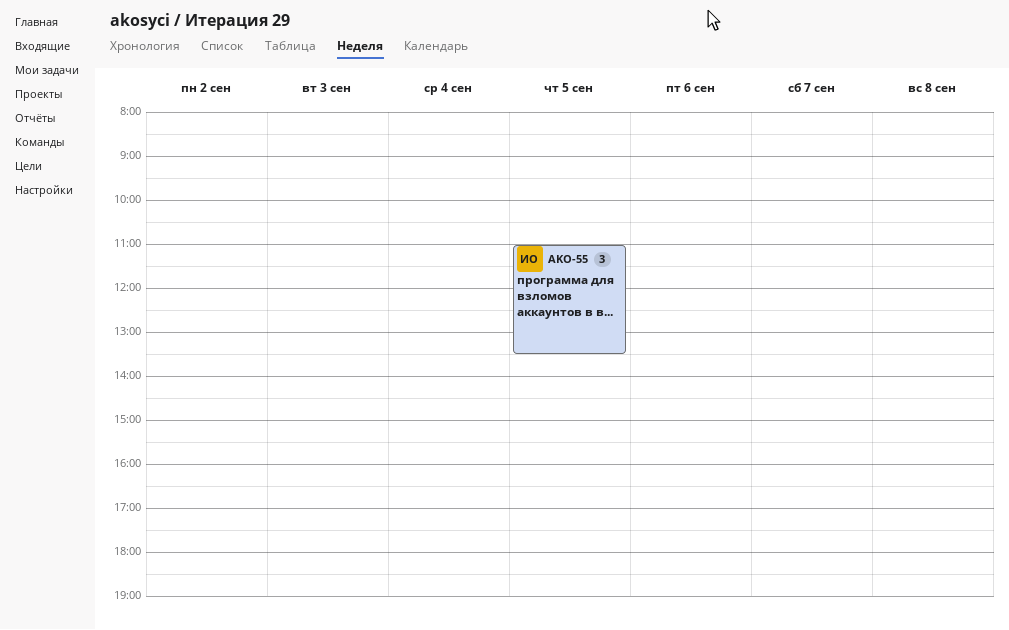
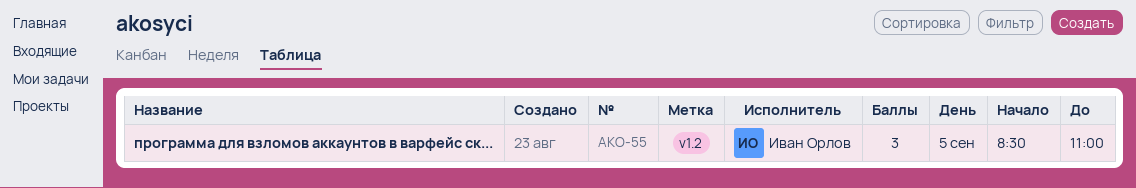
AKO-55, begins: 11:00 -> 08:30
AKO-55, ends: 13:30 -> 11:00

